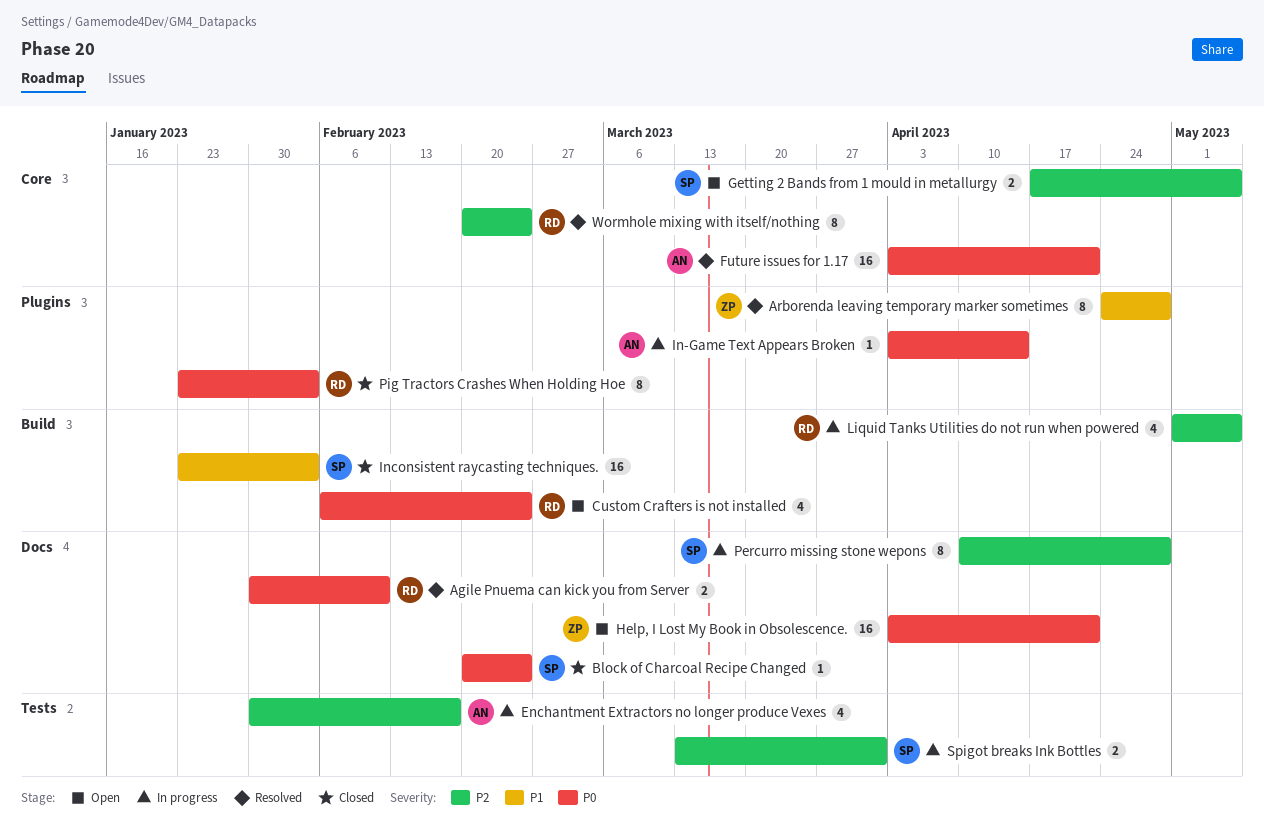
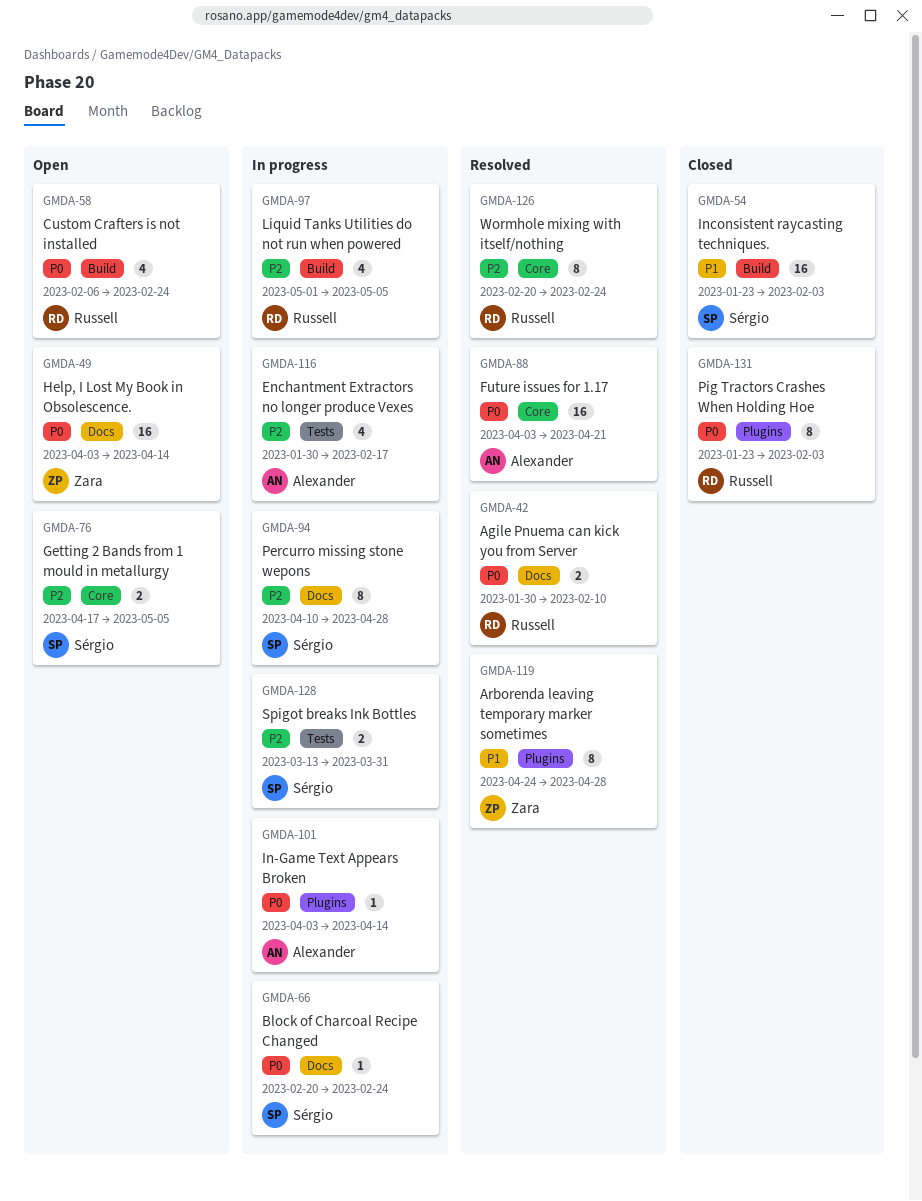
Block of Charcoal Recipe Changed, status: Closed -> In progress
Help, I Lost My Book in Obsolescence., due: Apr 21 -> Apr 14

